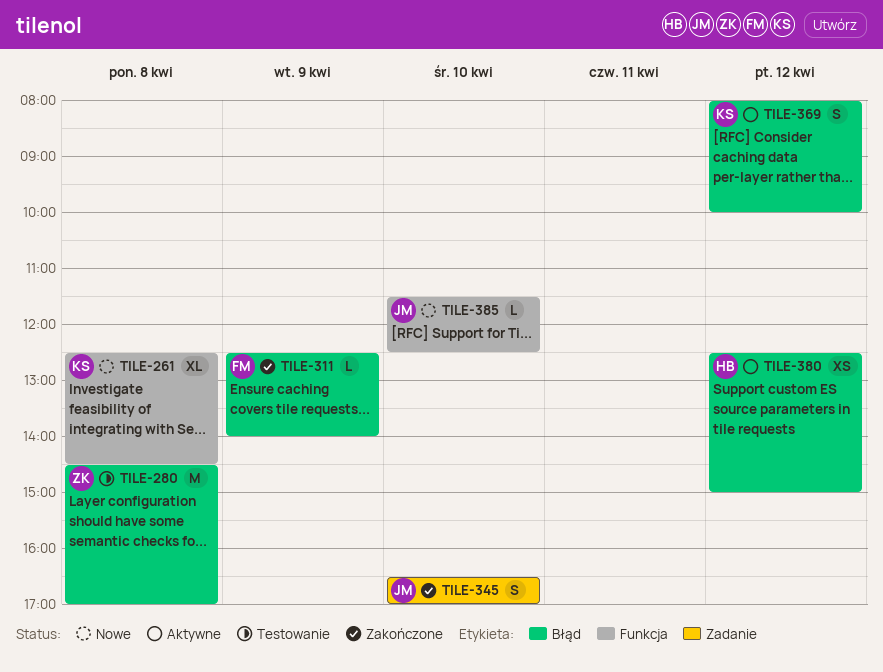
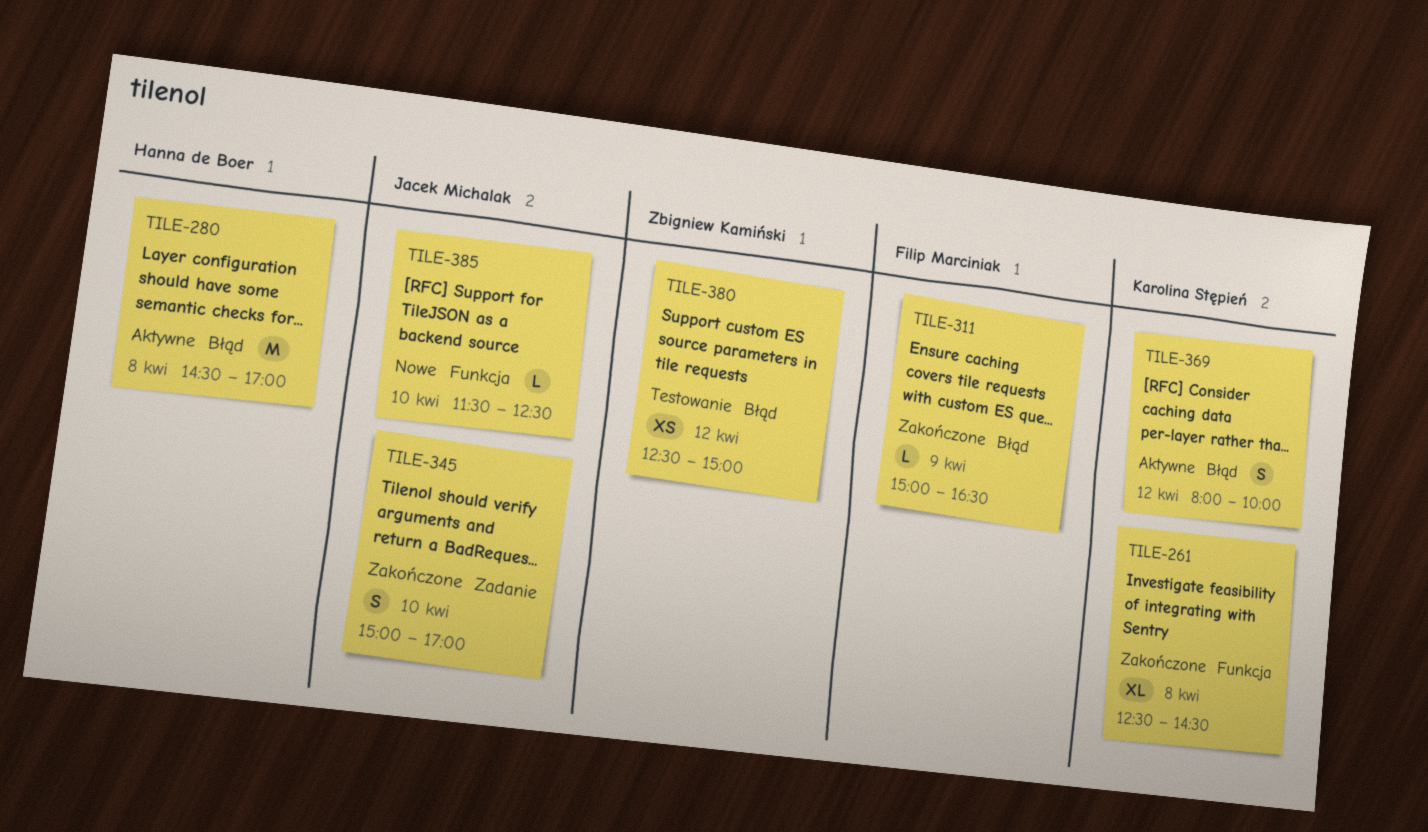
TILE-261, status: Nowe -> Zakończone
TILE-280, status: Testowanie -> Aktywne
TILE-280, owner: Zbigniew Kamiński -> Hanna de Boer
TILE-311, begins: 12:30 -> 15:00
TILE-311, ends: 14:00 -> 16:30
TILE-345, begins: 16:30 -> 15:00
TILE-380, status: Aktywne -> Testowanie
TILE-380, owner: Hanna de Boer -> Zbigniew Kamiński

